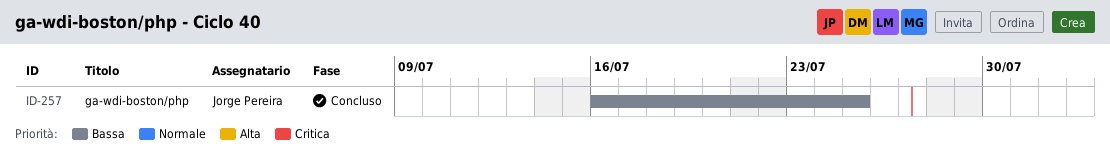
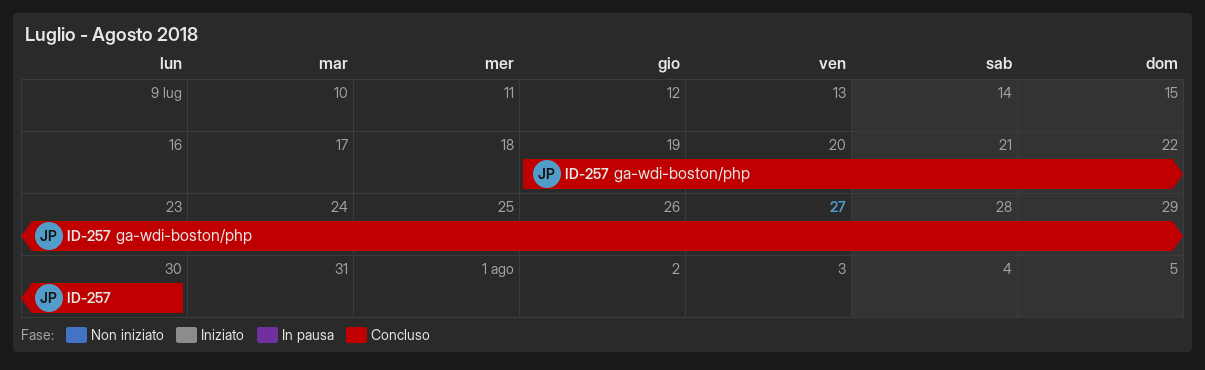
ID-257, start: Jul 16 -> Jul 19
ID-257, due: Jul 25 -> Jul 30

